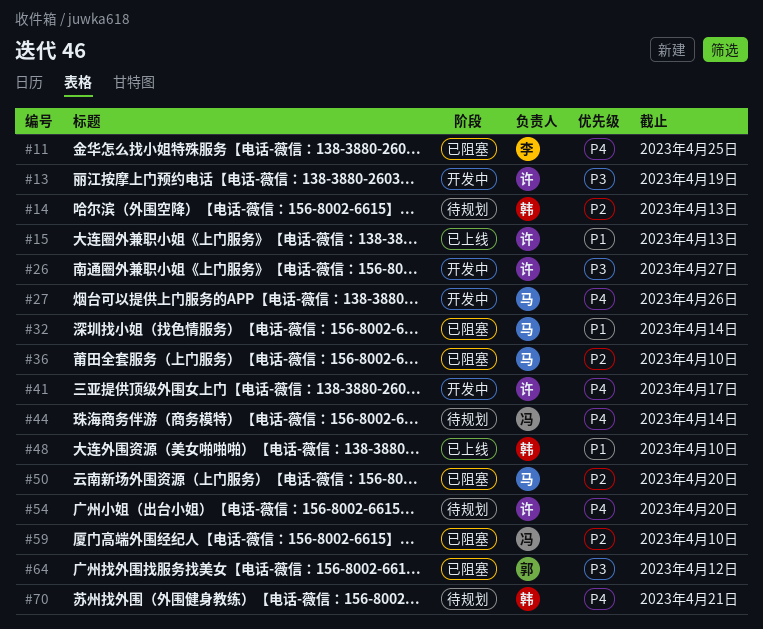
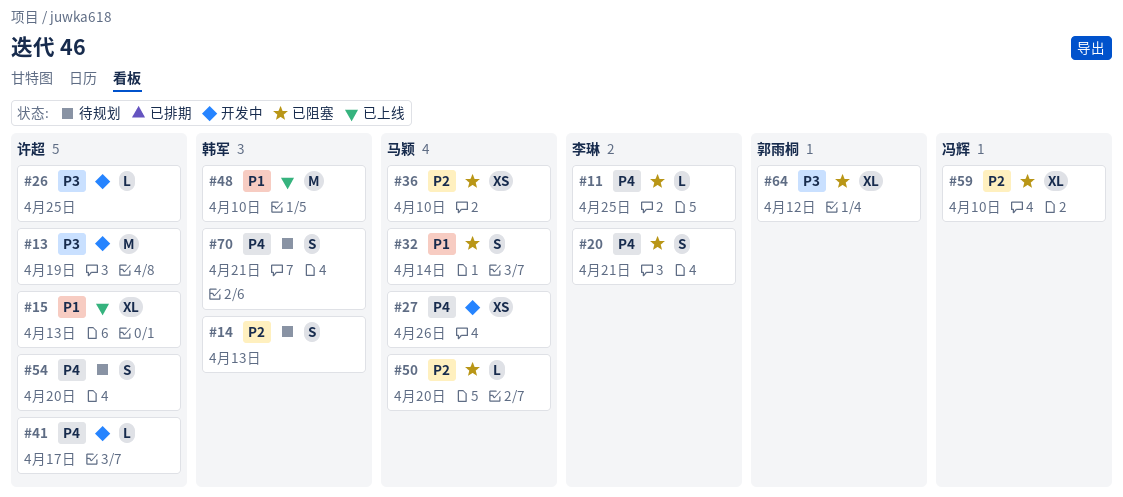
#20: none -> present
#26, due: Apr 27 -> Apr 25
#44: present -> none

